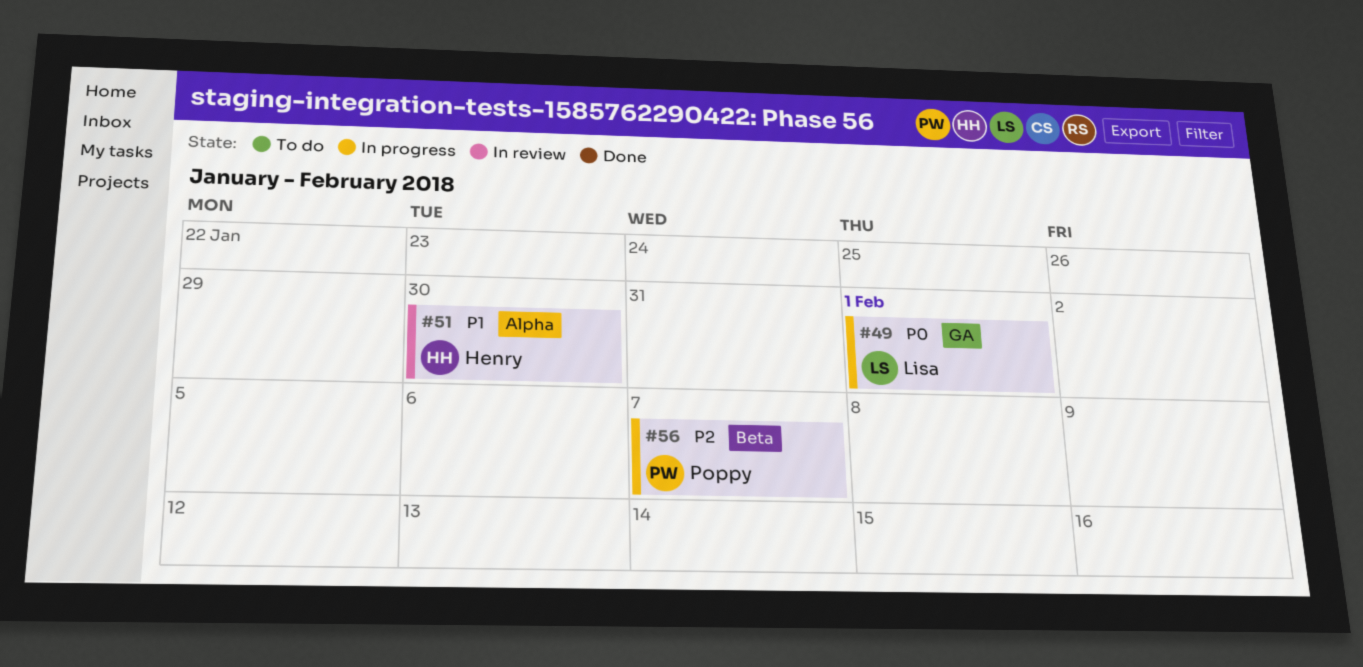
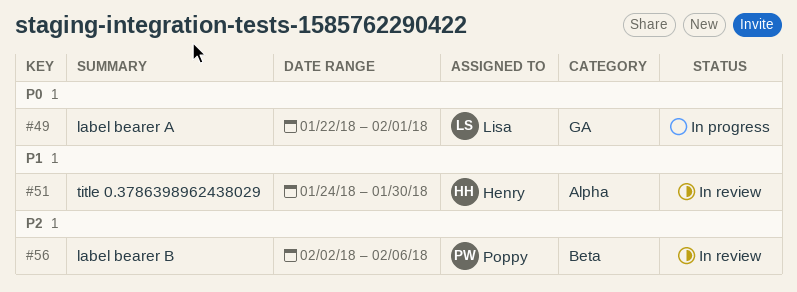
#56, status: In progress -> In review
#56, due: Feb 7 -> Feb 6

